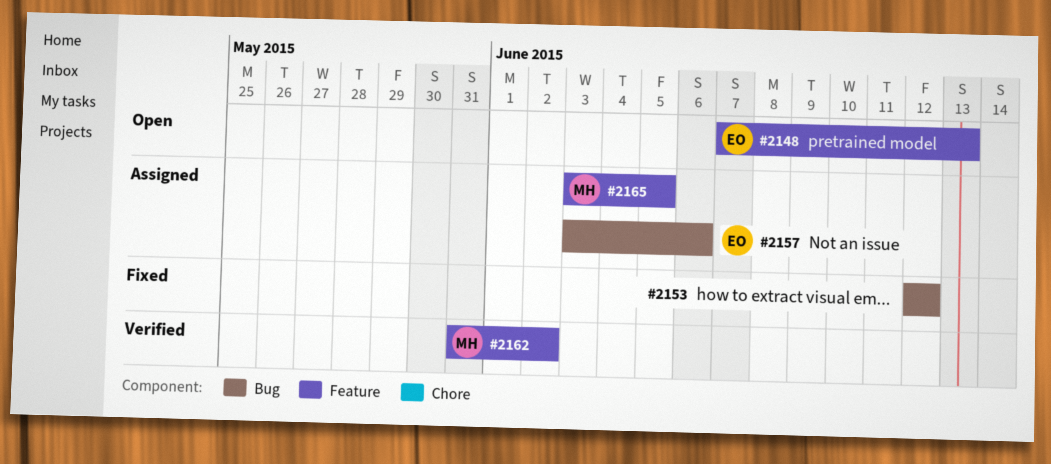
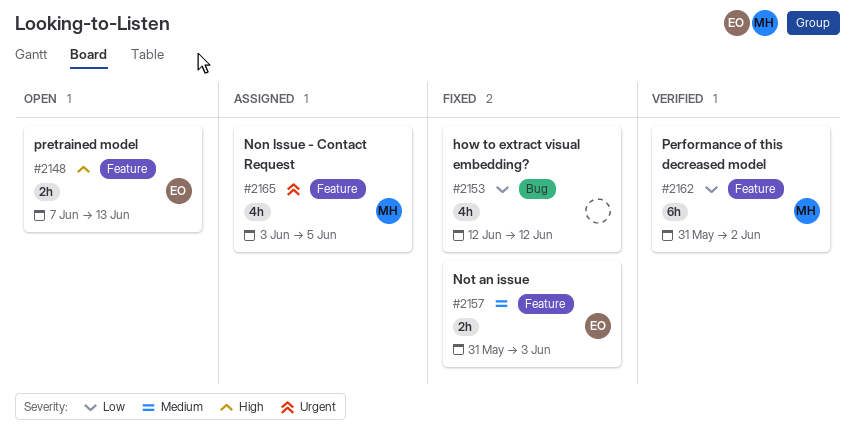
#2157, status: Assigned -> Fixed
#2157, label: Bug -> Feature
#2157, start: Jun 3 -> May 31
#2157, due: Jun 6 -> Jun 3

